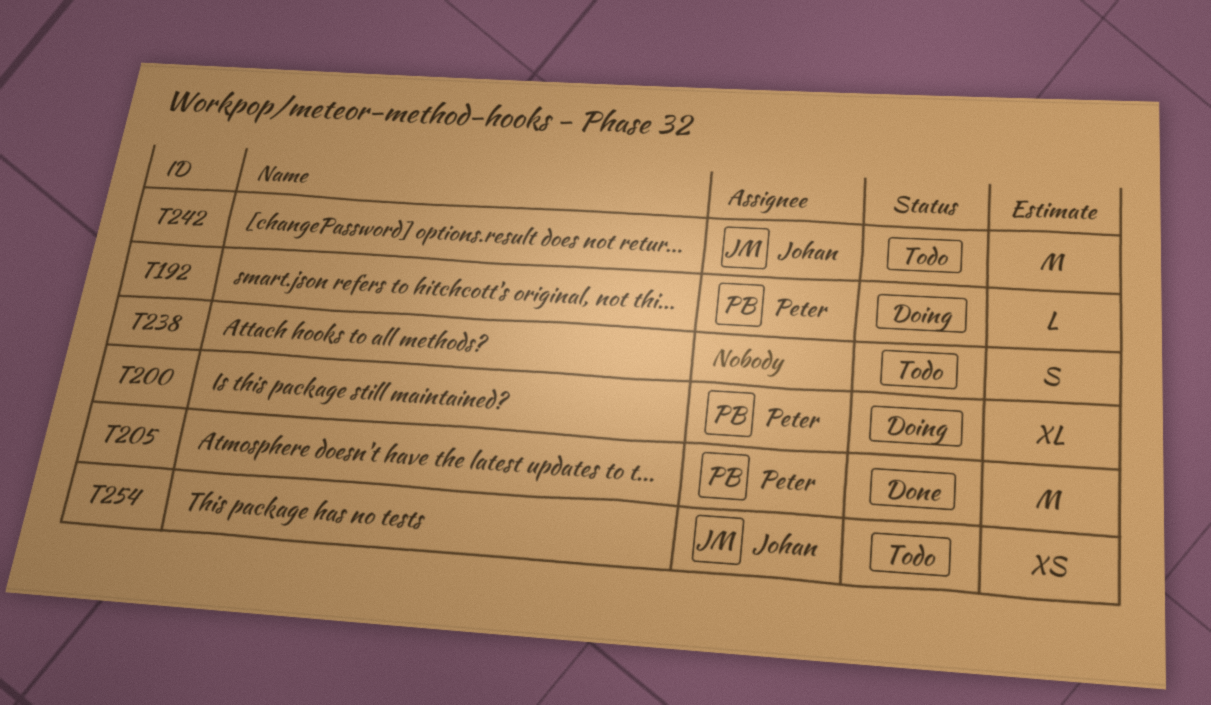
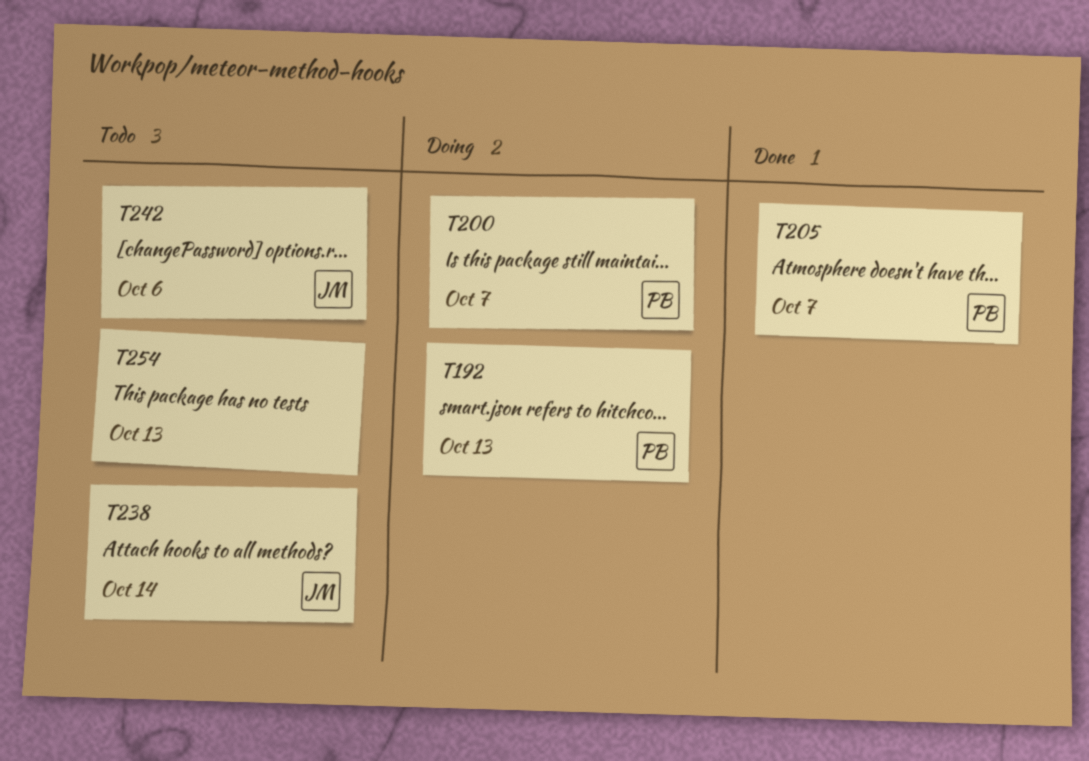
T238, owner: none -> Johan
T254, owner: Johan -> none

